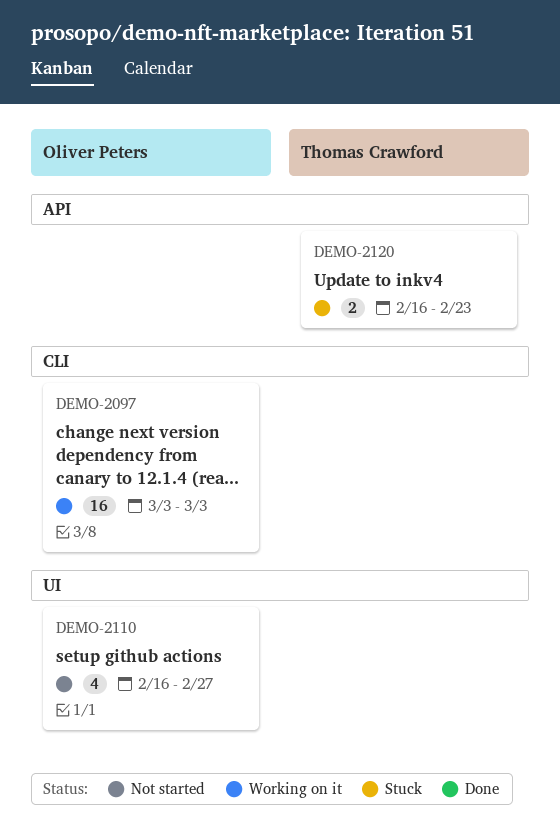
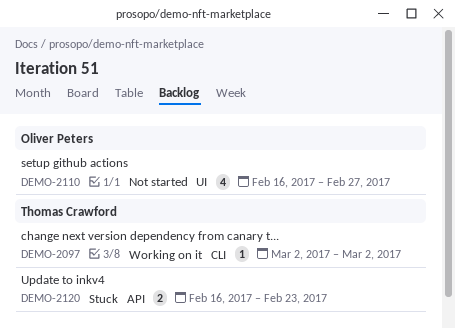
DEMO-2097, owner: Oliver Peters -> Thomas Crawford
DEMO-2097, estimate: 16 -> 1
DEMO-2097, start: Mar 3 -> Mar 2
DEMO-2097, due: Mar 3 -> Mar 2

